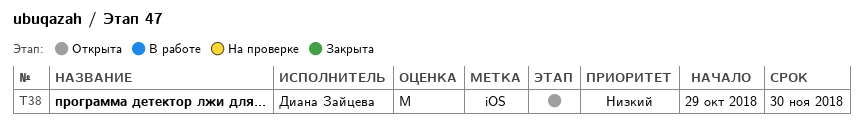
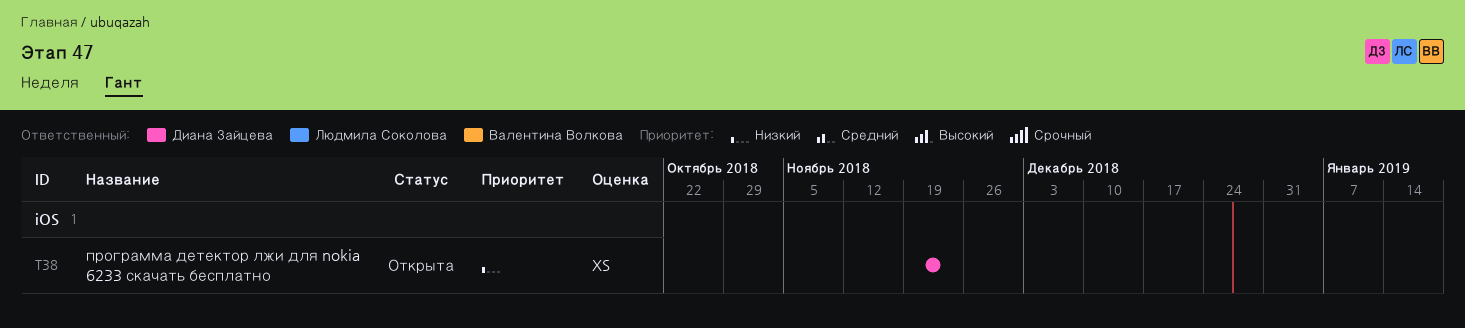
T38, estimate: M -> XS
T38, start: Oct 29 -> Nov 19
T38, due: Nov 30 -> Nov 23

